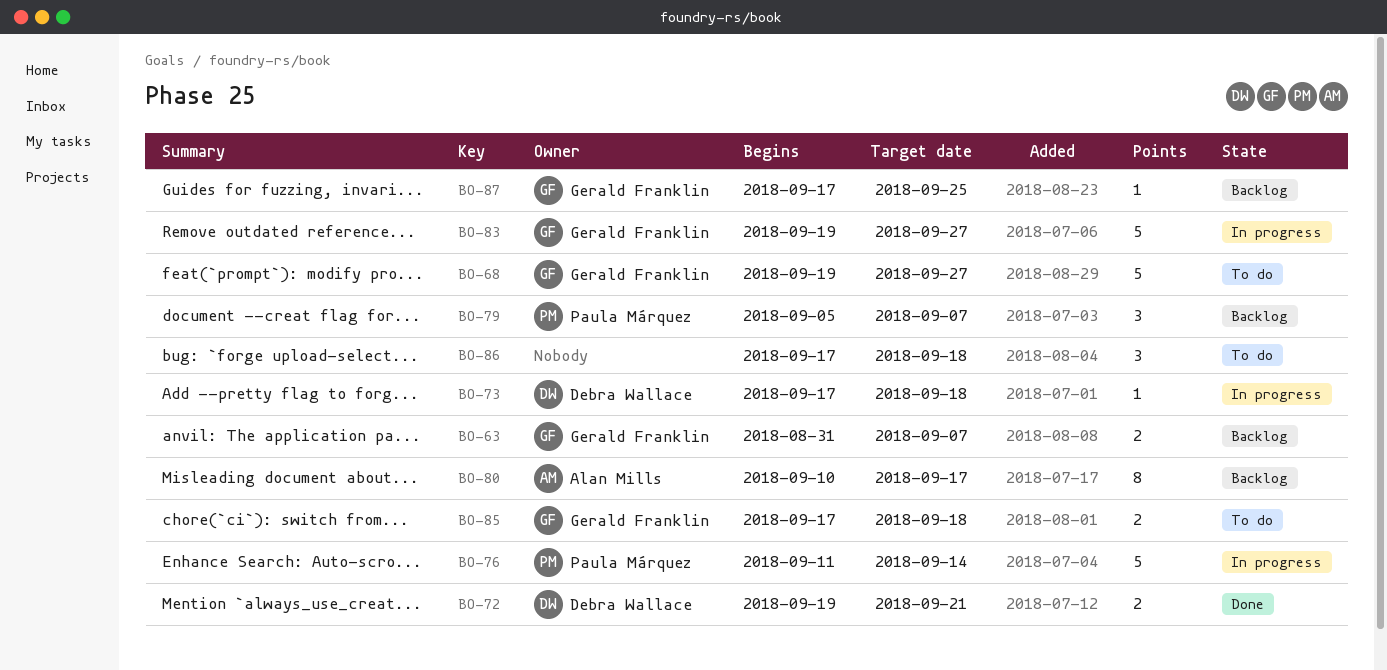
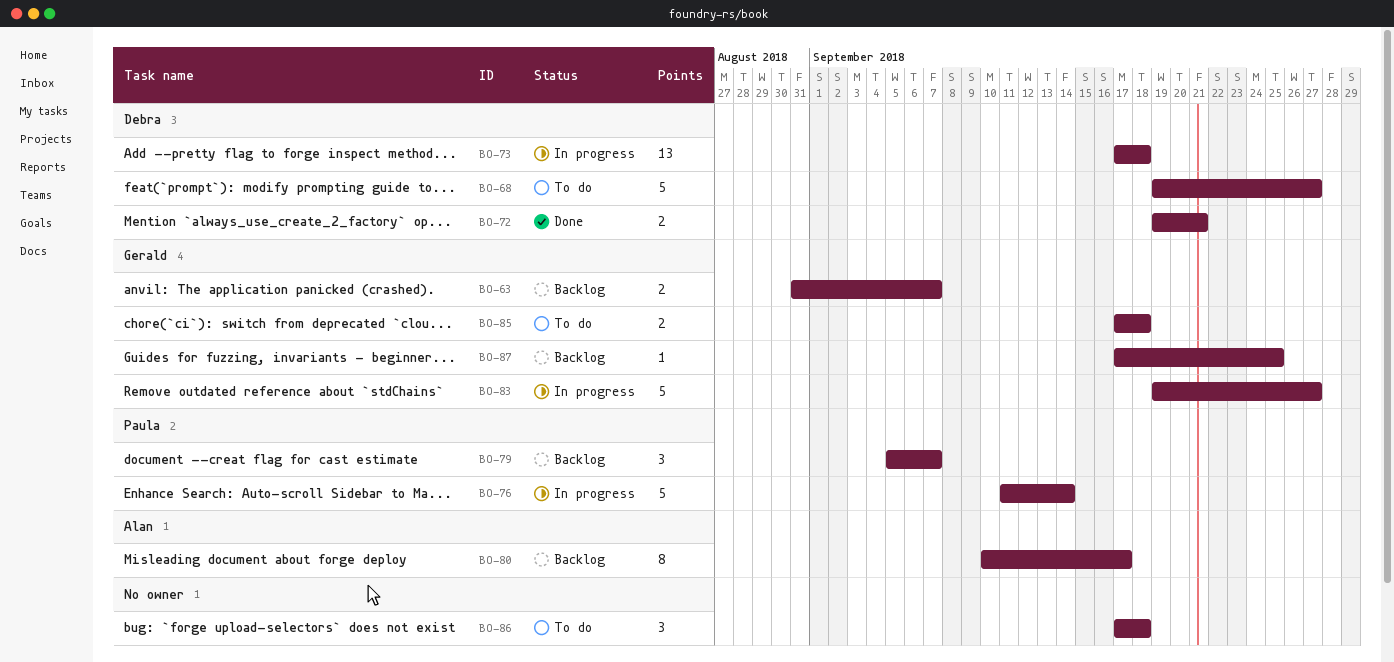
BO-68, owner: Gerald Franklin -> Debra Wallace
BO-73, estimate: 1 -> 13

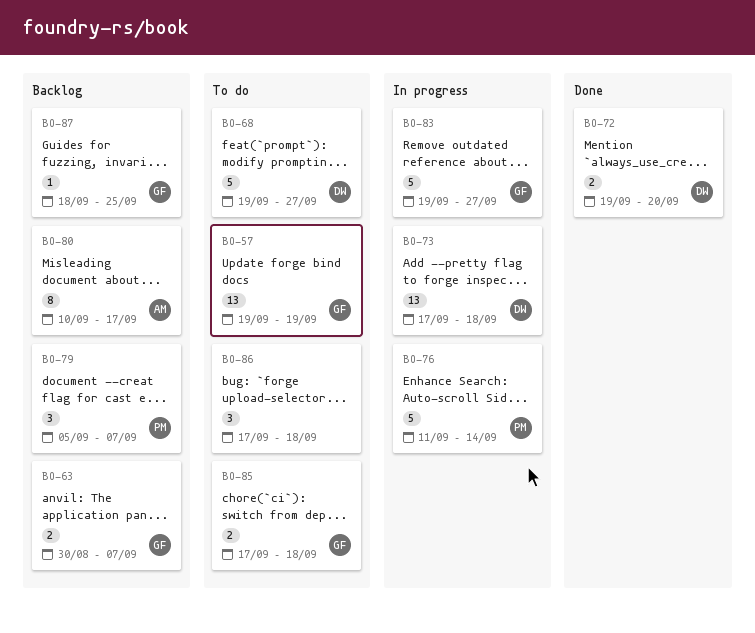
BO-57: none -> present
BO-63, start: Aug 31 -> Aug 30
BO-72, due: Sep 21 -> Sep 20
BO-87, start: Sep 17 -> Sep 18

